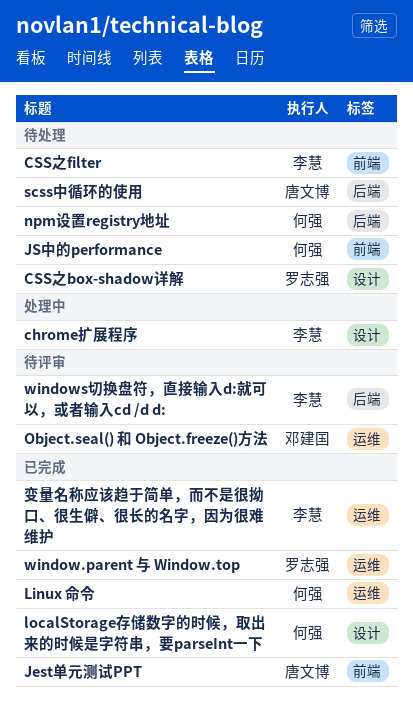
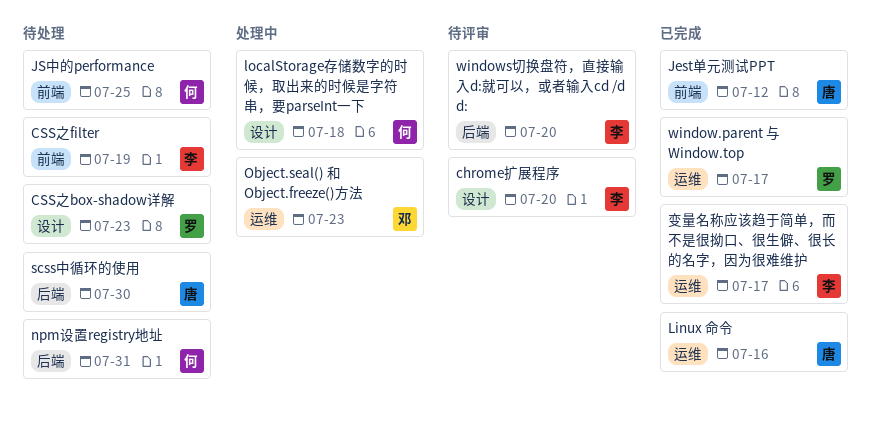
chrome扩展程序, status: 处理中 -> 待评审
Linux 命令, owner: 何强 -> 唐文博
localStorage存储数字的时候，取出来的时候是字符串，要parseInt一下, status: 已完成 -> 处理中
Object.seal() 和 Object.freeze()方法, status: 待评审 -> 处理中

